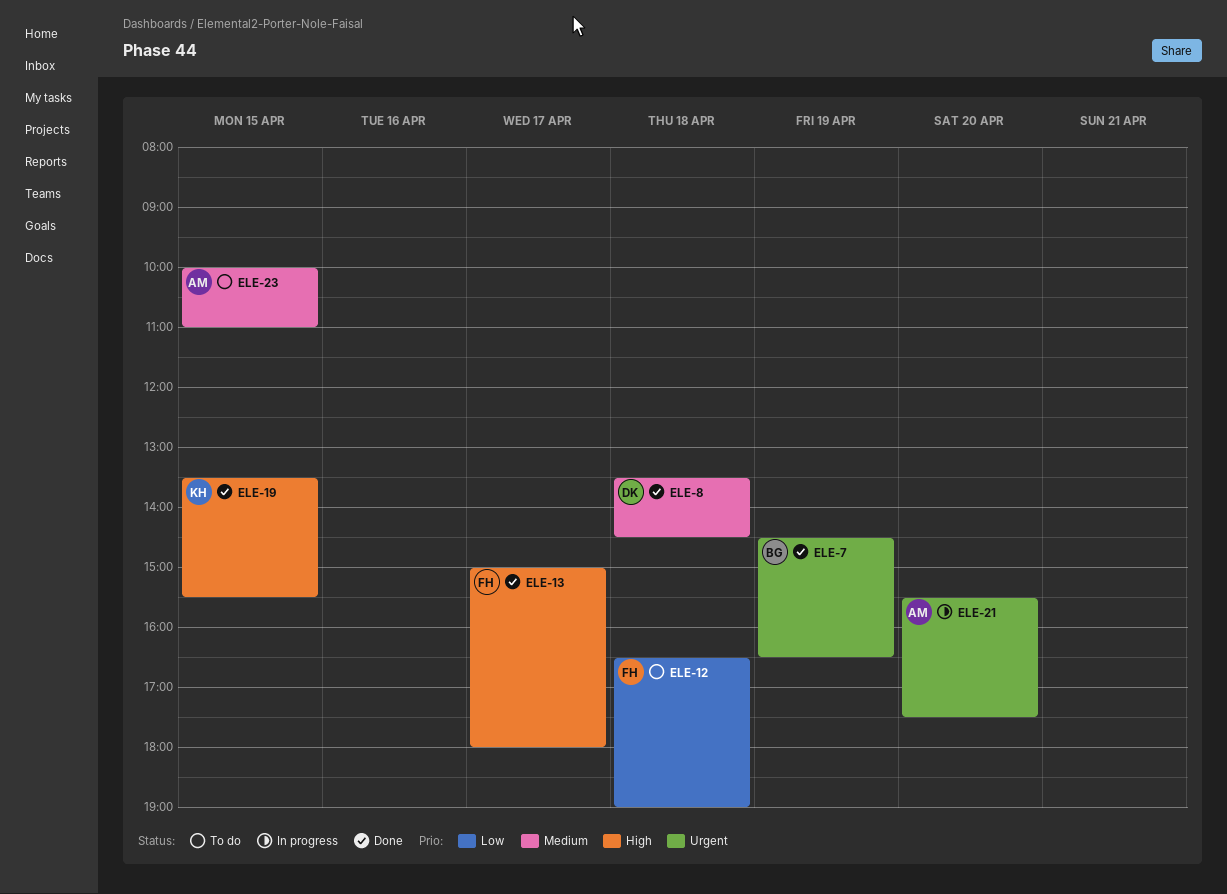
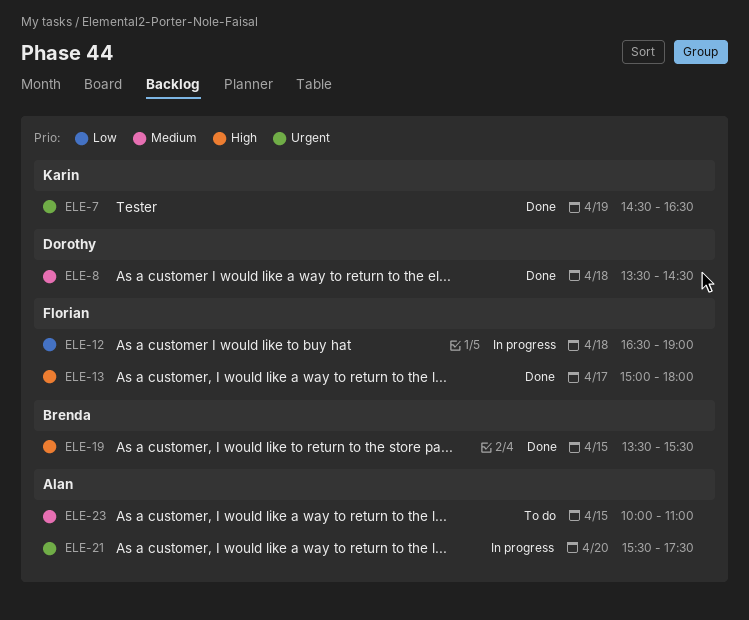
ELE-7, owner: Brenda -> Karin
ELE-12, status: To do -> In progress
ELE-19, owner: Karin -> Brenda

